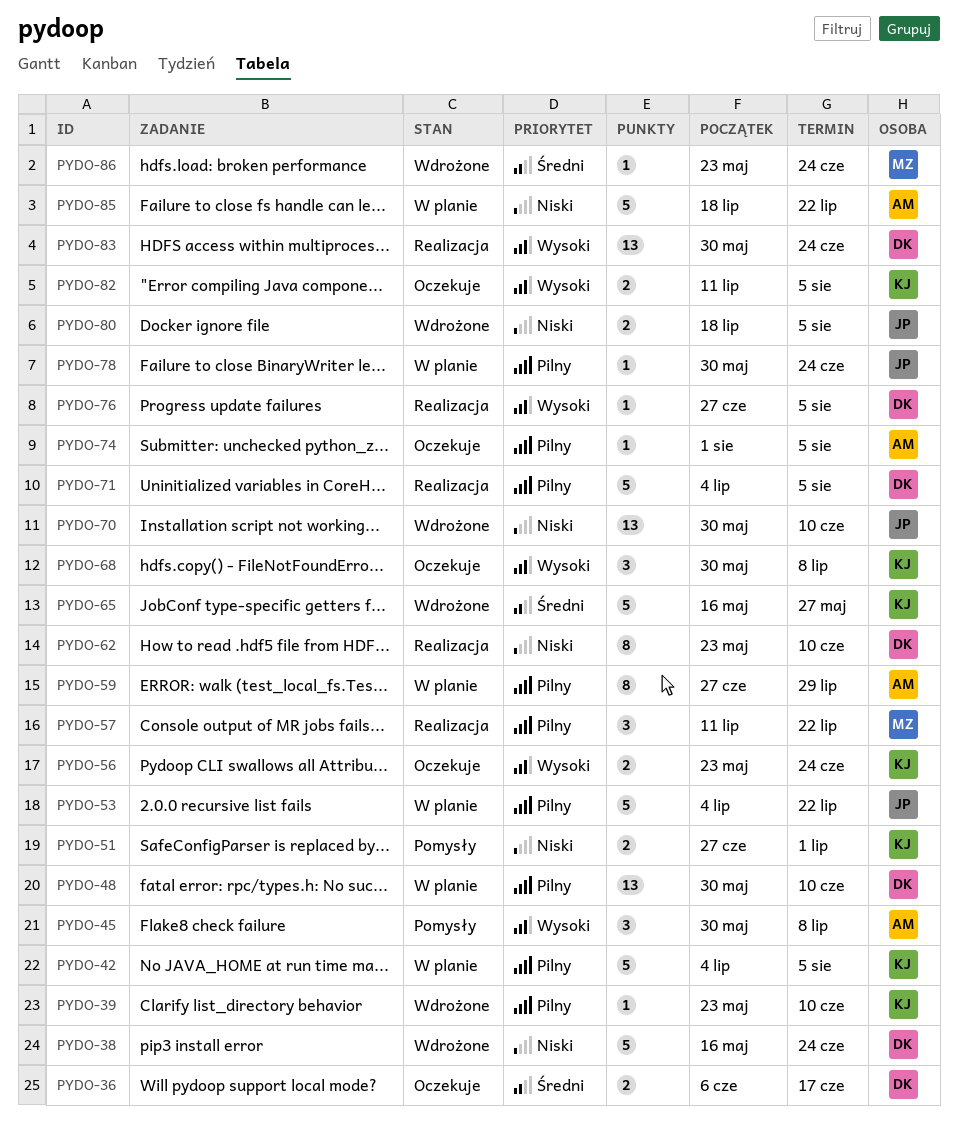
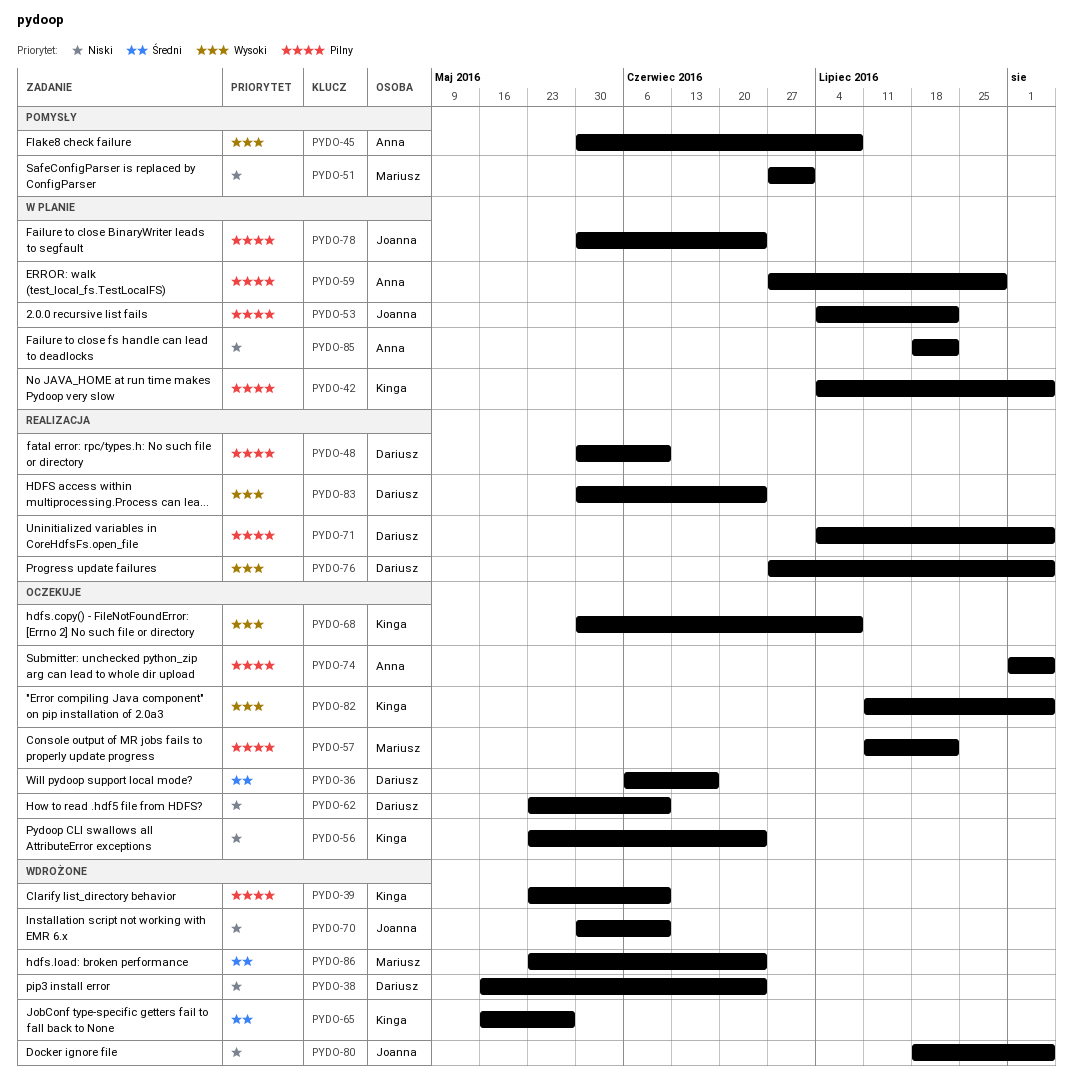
PYDO-48, status: W planie -> Realizacja
PYDO-51, owner: Kinga -> Mariusz
PYDO-56, priority: Wysoki -> Niski
PYDO-57, status: Realizacja -> Oczekuje
PYDO-62, status: Realizacja -> Oczekuje

